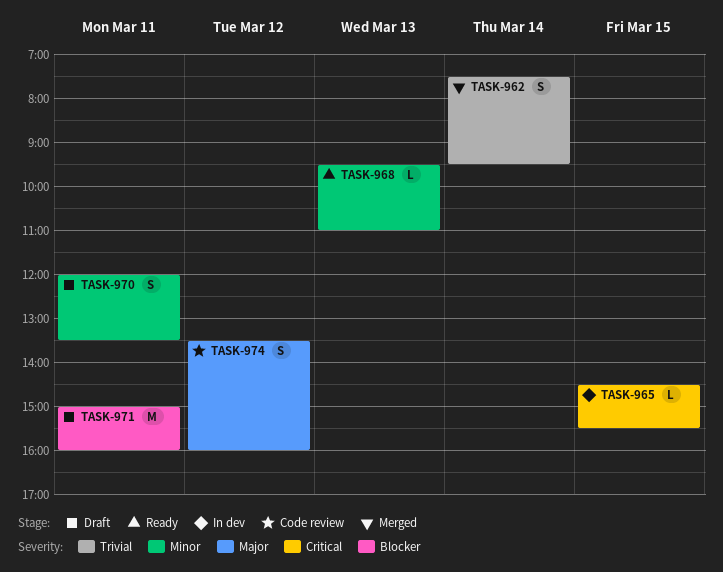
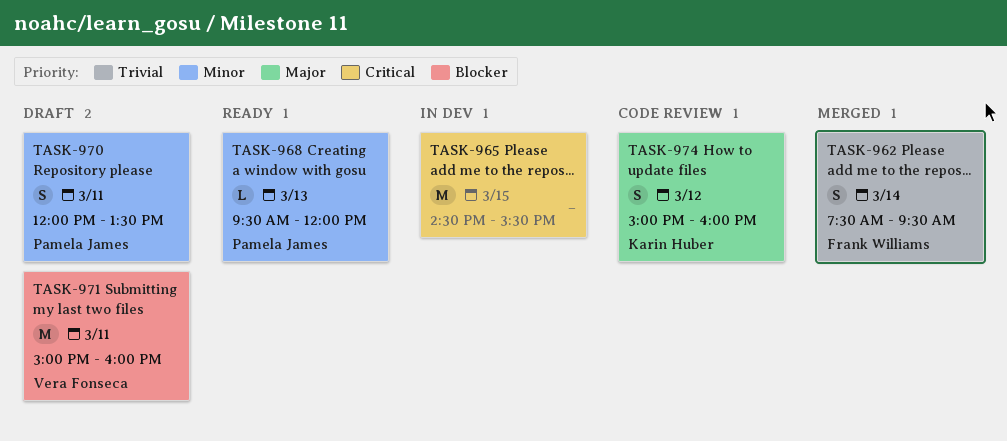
TASK-965, estimate: L -> M
TASK-968, ends: 11:00 -> 12:00
TASK-974, begins: 13:30 -> 15:00

